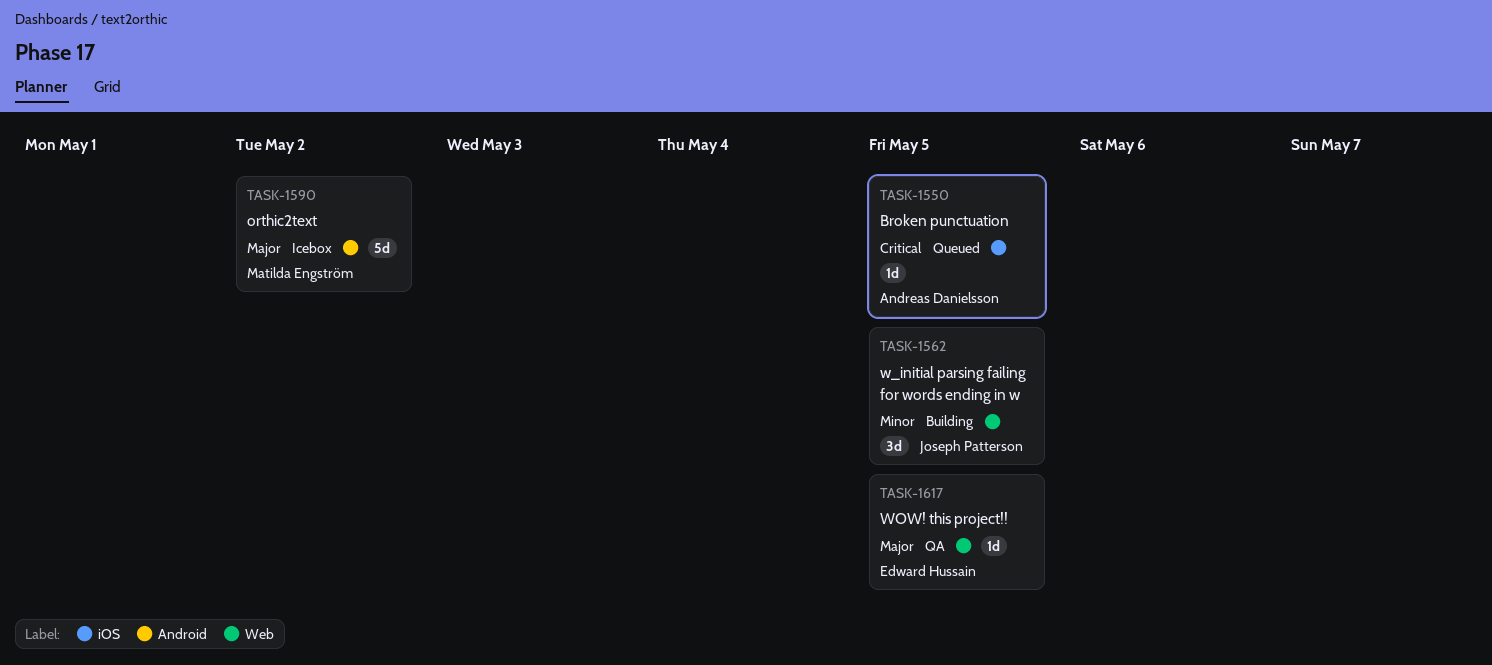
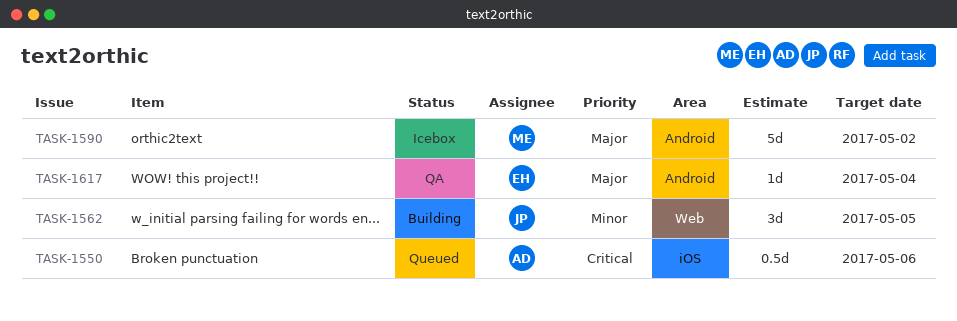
TASK-1550, estimate: 1d -> 0.5d
TASK-1550, due: May 5 -> May 6
TASK-1617, label: Web -> Android
TASK-1617, due: May 5 -> May 4

